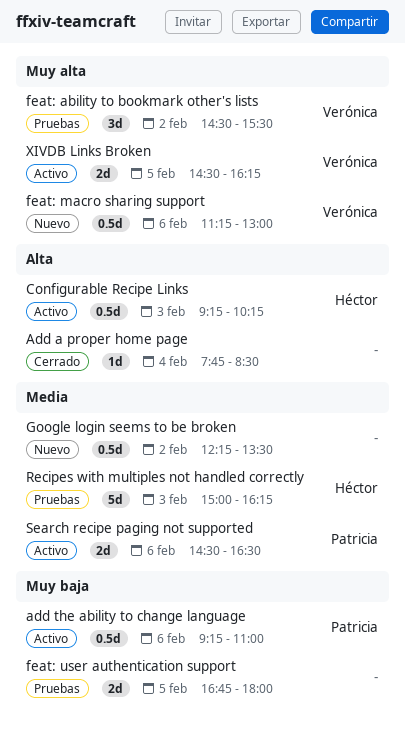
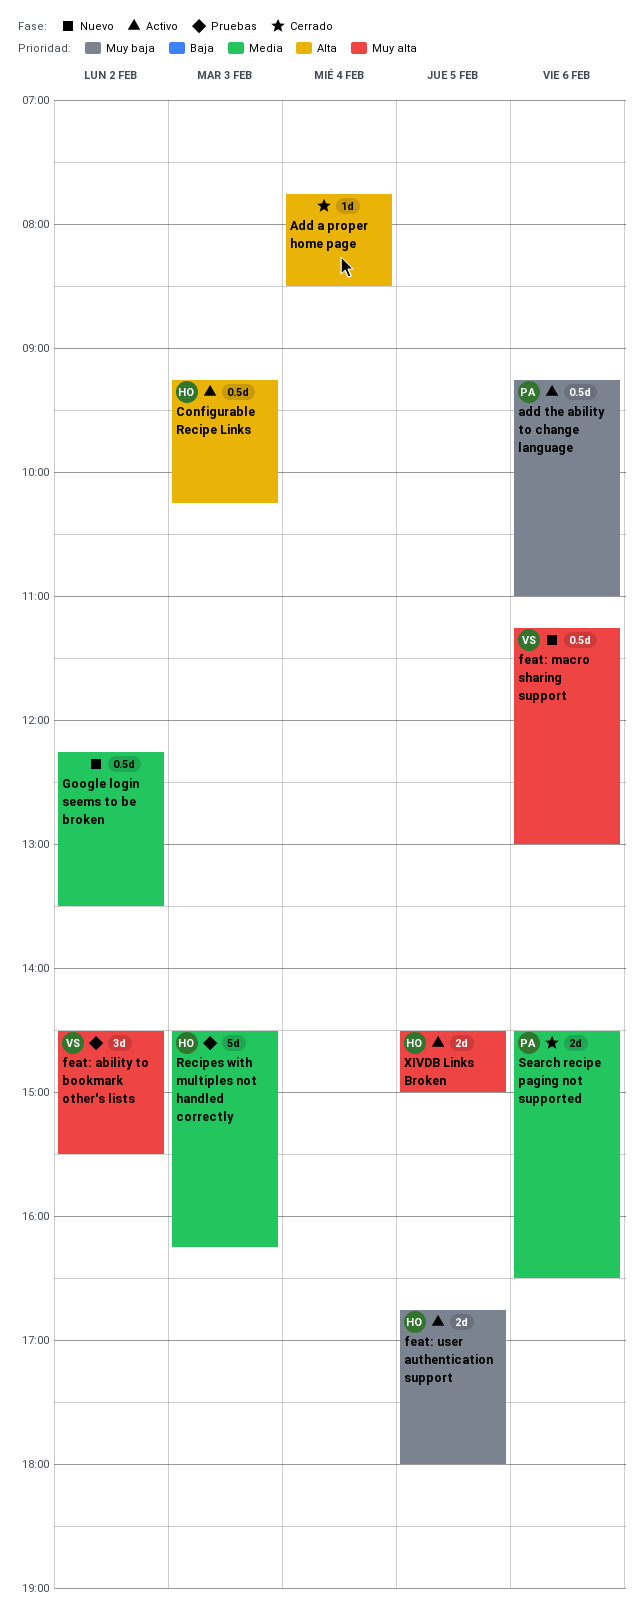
feat: user authentication support, status: Pruebas -> Activo
feat: user authentication support, owner: none -> Héctor
Recipes with multiples not handled correctly, begins: 15:00 -> 14:30
Search recipe paging not supported, status: Activo -> Cerrado
XIVDB Links Broken, owner: Verónica -> Héctor
XIVDB Links Broken, ends: 16:15 -> 15:00

